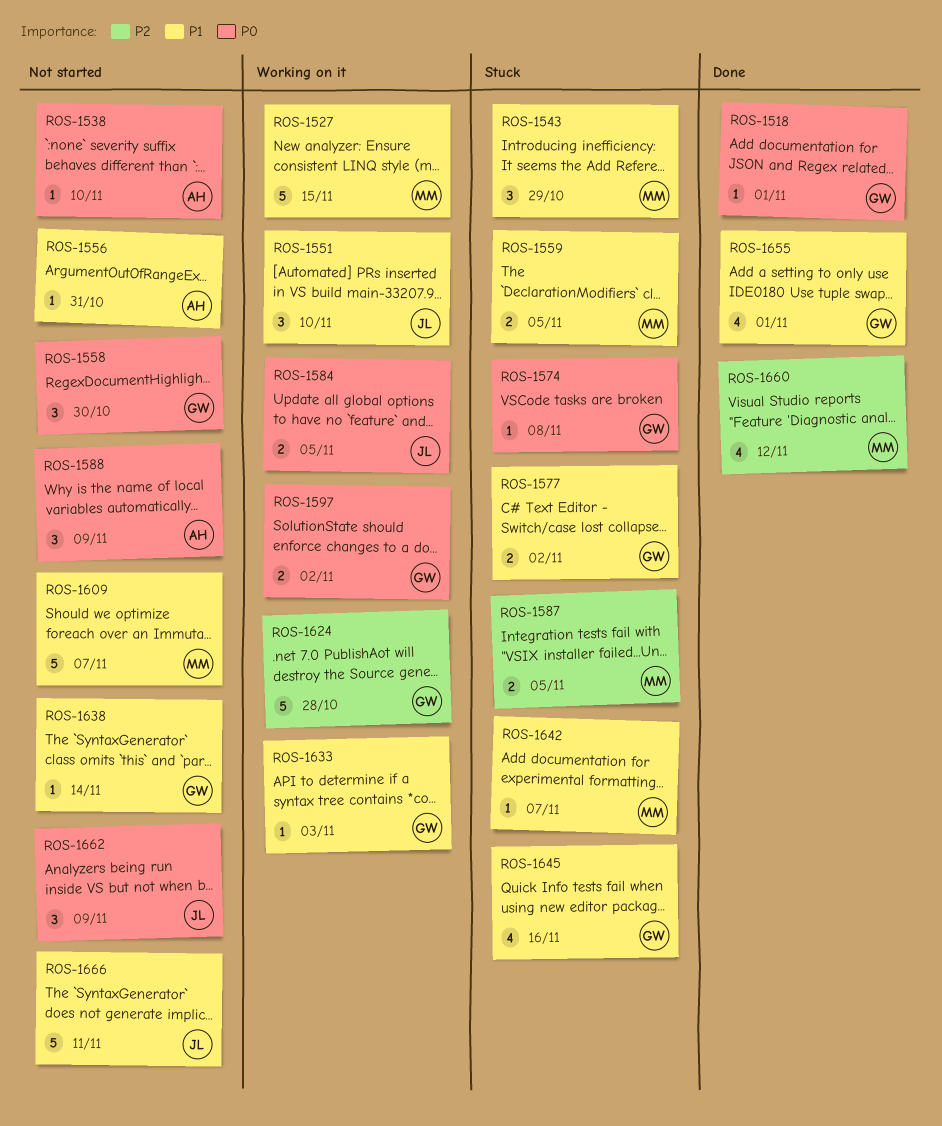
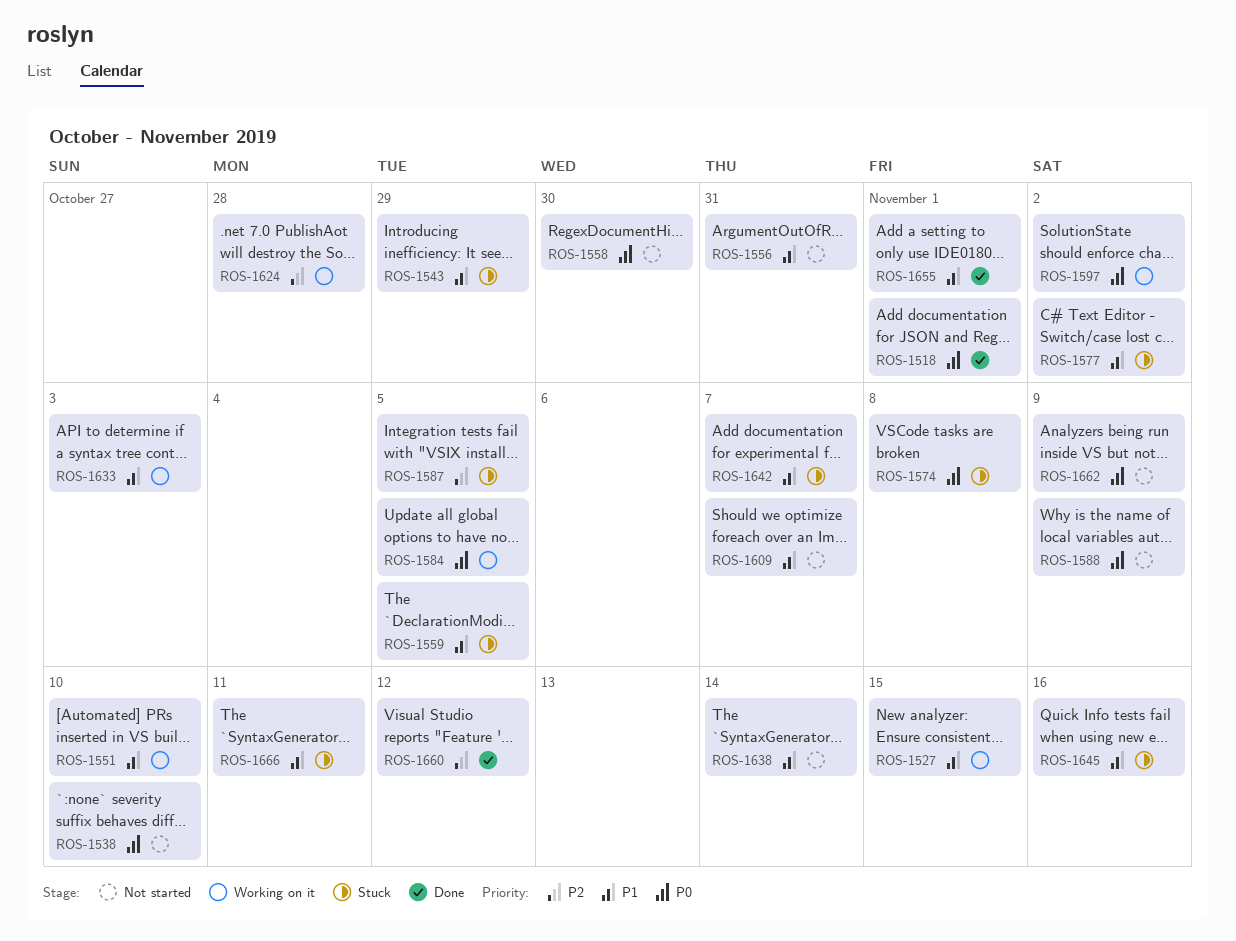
ROS-1666, status: Not started -> Stuck

